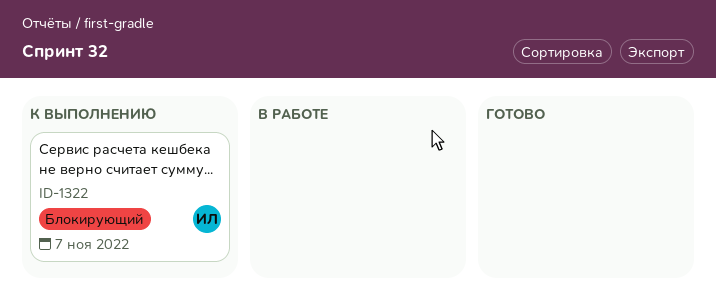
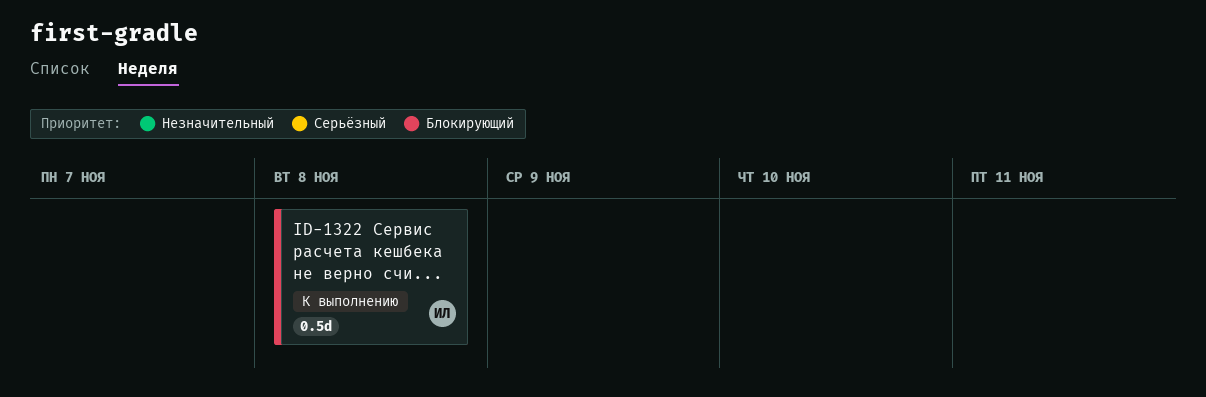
ID-1322, due: Nov 7 -> Nov 8

